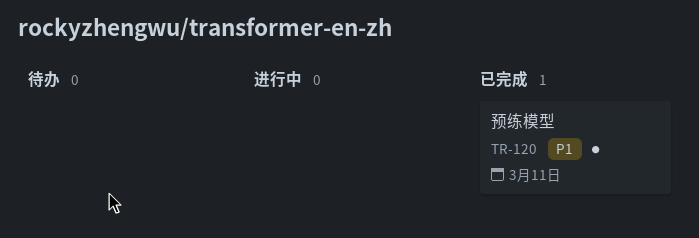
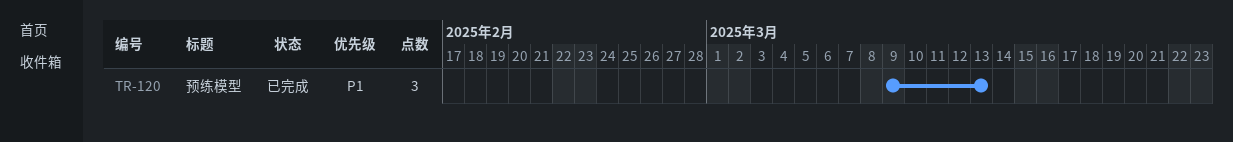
TR-120, estimate: 1 -> 3
TR-120, due: Mar 11 -> Mar 13

